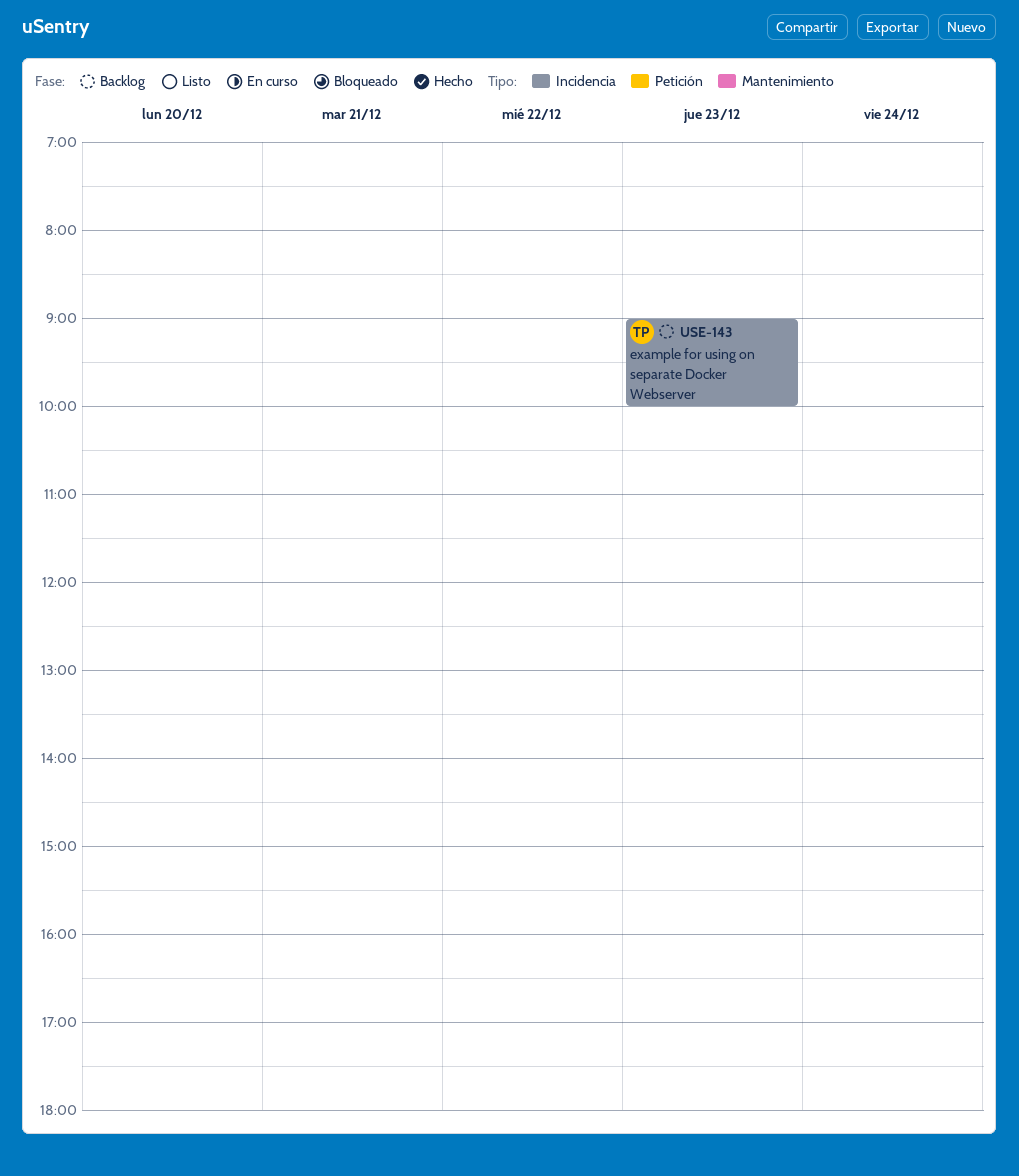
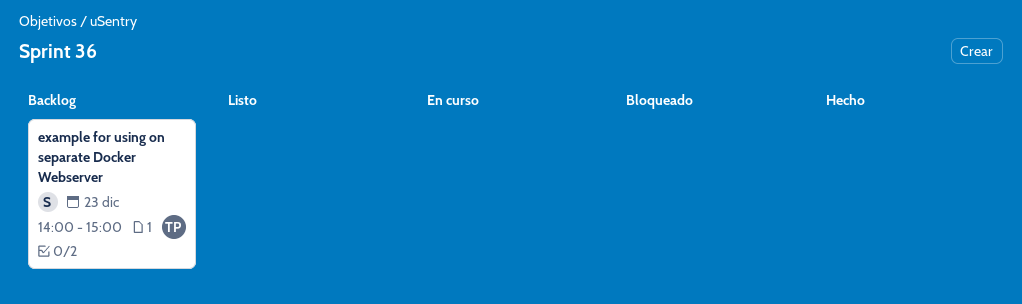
example for using on separate Docker Webserver, begins: 09:00 -> 14:00
example for using on separate Docker Webserver, ends: 10:00 -> 15:00

